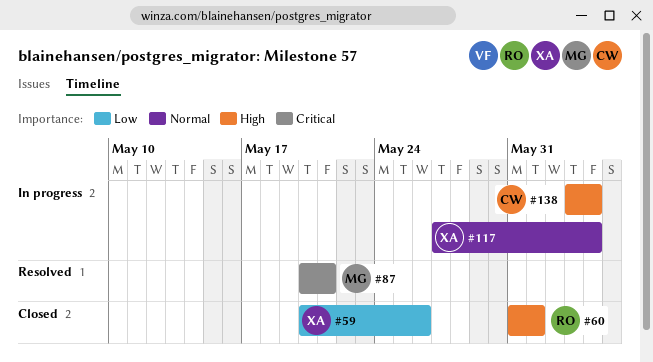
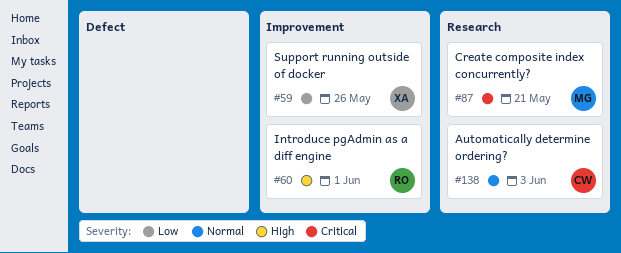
#117: present -> none
#138, priority: High -> Normal
#138, due: Jun 4 -> Jun 3

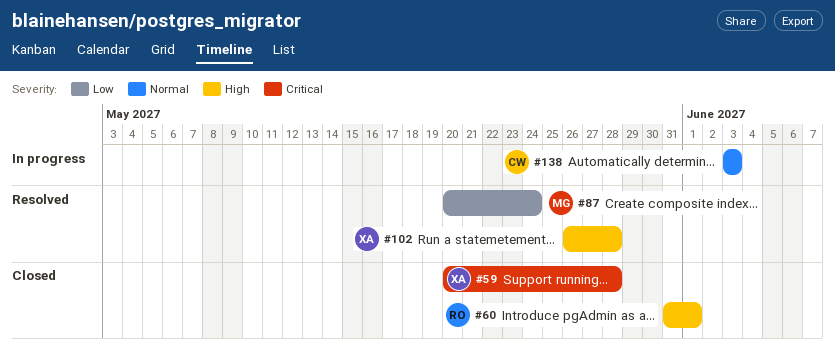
#59, priority: Low -> Critical
#59, due: May 26 -> May 28
#87, priority: Critical -> Low
#87, due: May 21 -> May 24
#102: none -> present

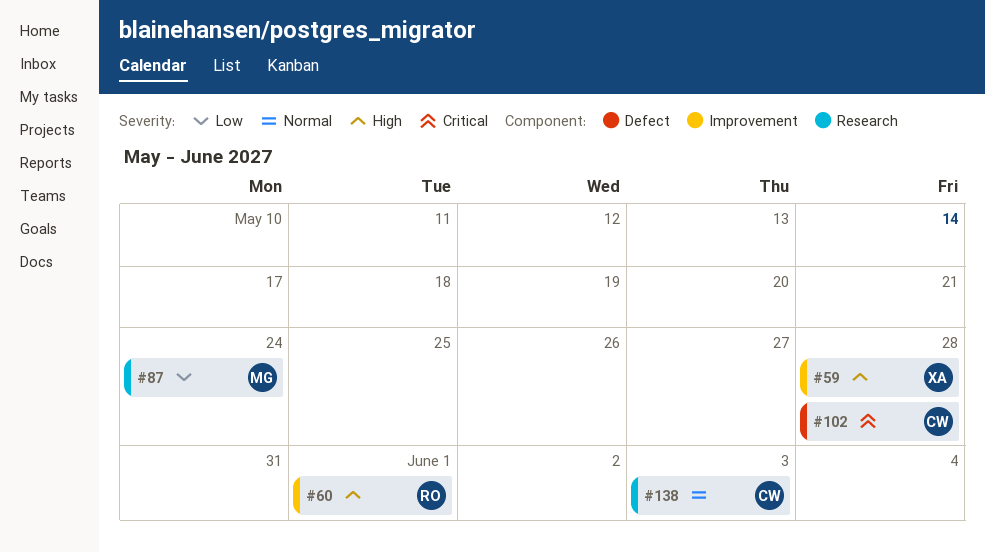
#59, priority: Critical -> High
#102, owner: XA -> CW
#102, priority: High -> Critical

